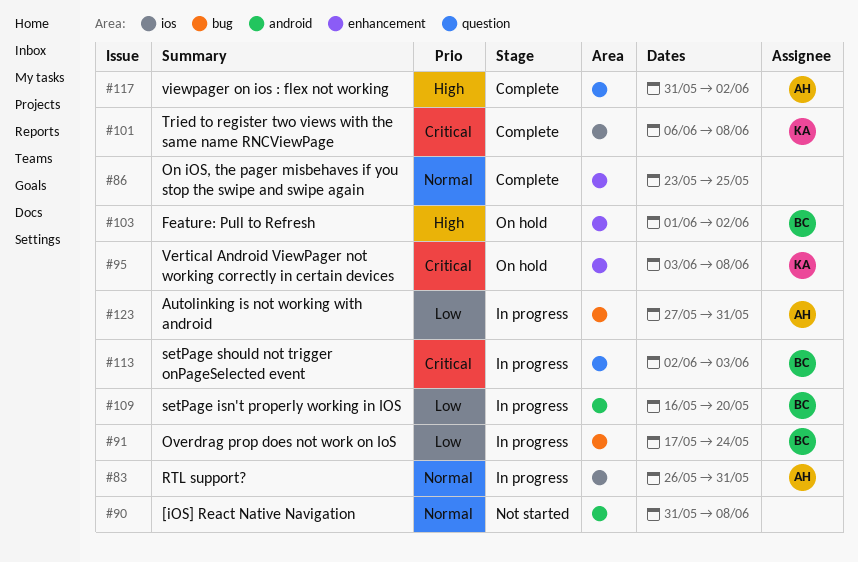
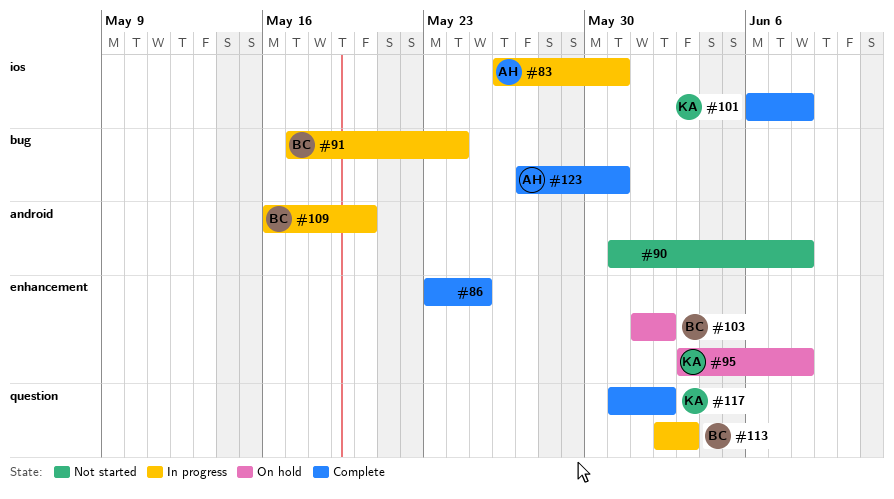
#117, owner: AH -> KA
#123, status: In progress -> Complete

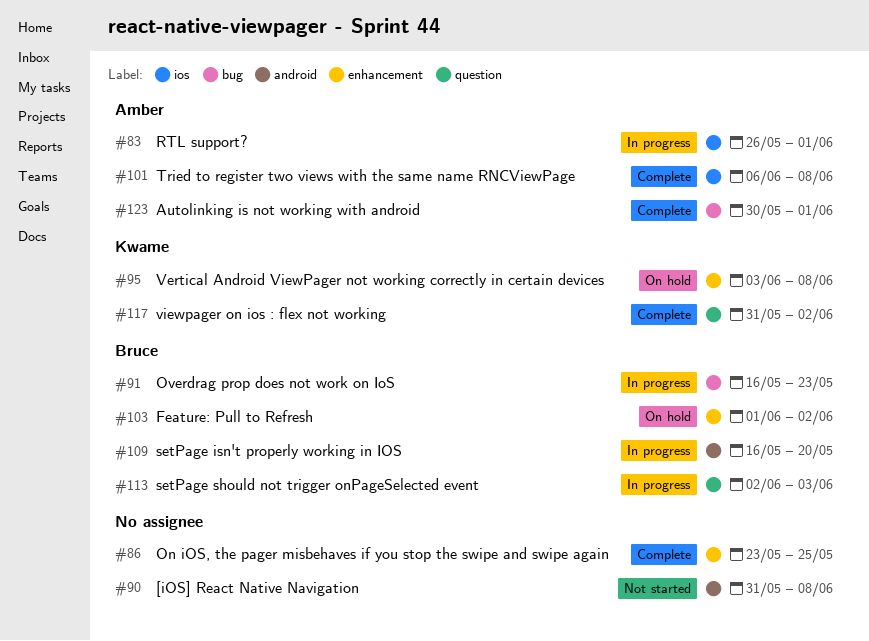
#83, due: May 31 -> Jun 1
#91, start: May 17 -> May 16
#91, due: May 24 -> May 23
#101, owner: Kwame -> Amber
#123, start: May 27 -> May 30
#123, due: May 31 -> Jun 1

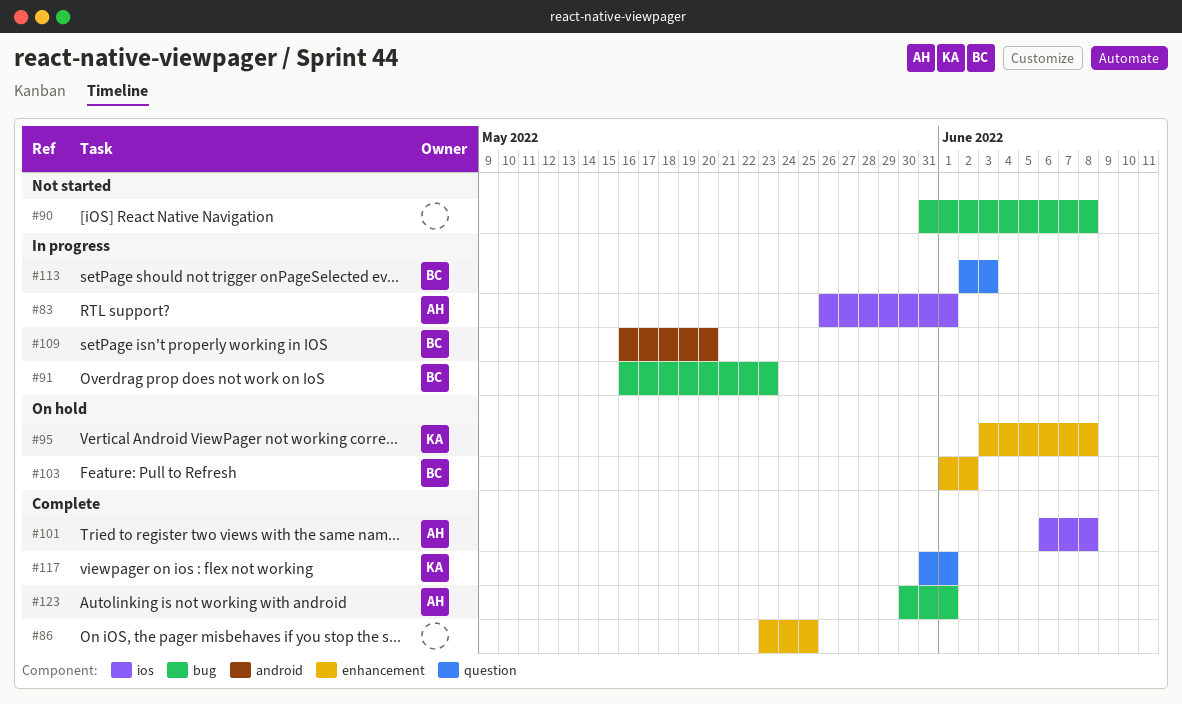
#90, label: android -> bug
#117, due: Jun 2 -> Jun 1

